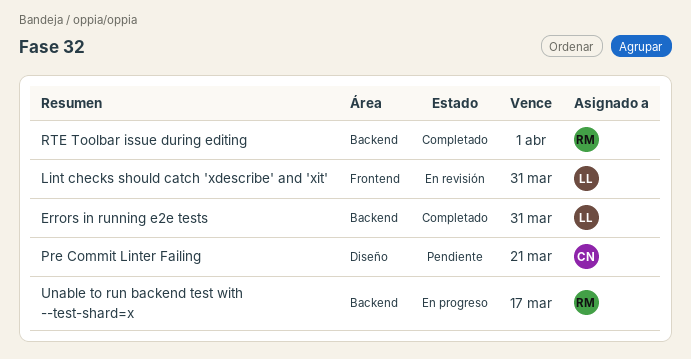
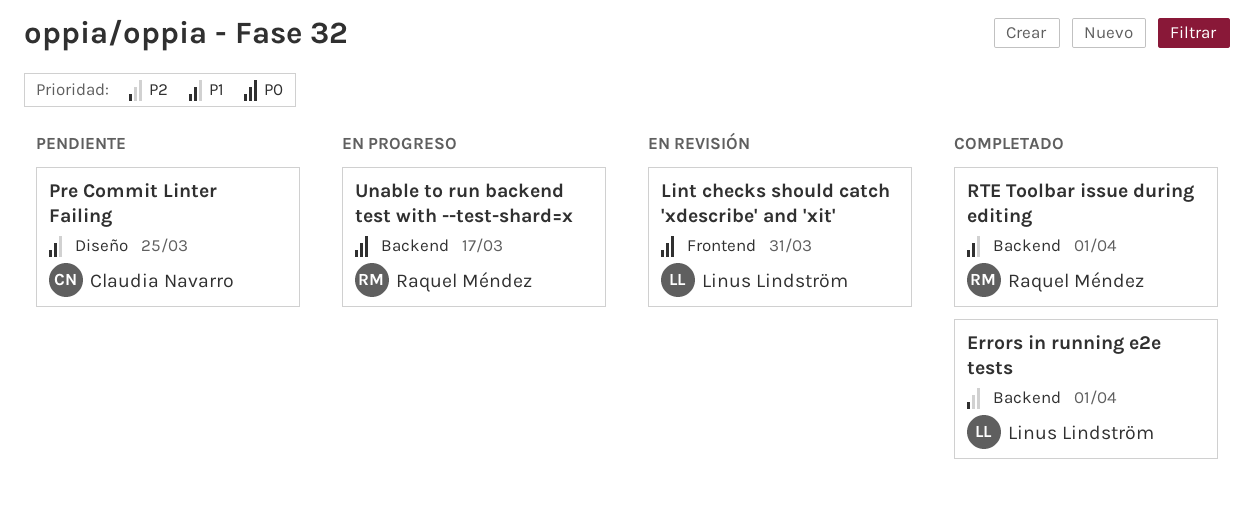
Errors in running e2e tests, due: Mar 31 -> Apr 1
Pre Commit Linter Failing, due: Mar 21 -> Mar 25

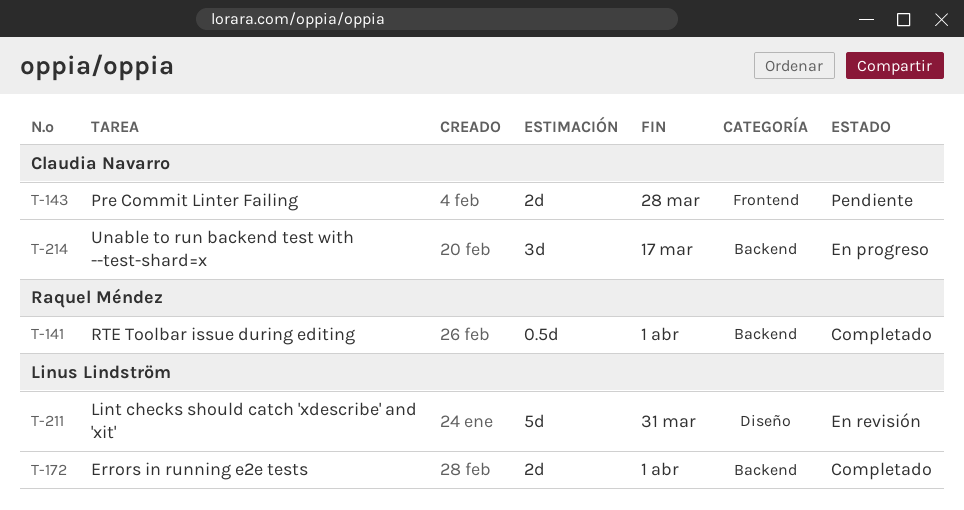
Lint checks should catch 'xdescribe' and 'xit', label: Frontend -> Diseño
Pre Commit Linter Failing, label: Diseño -> Frontend
Pre Commit Linter Failing, due: Mar 25 -> Mar 28
Unable to run backend test with --test-shard=x, owner: Raquel Méndez -> Claudia Navarro

